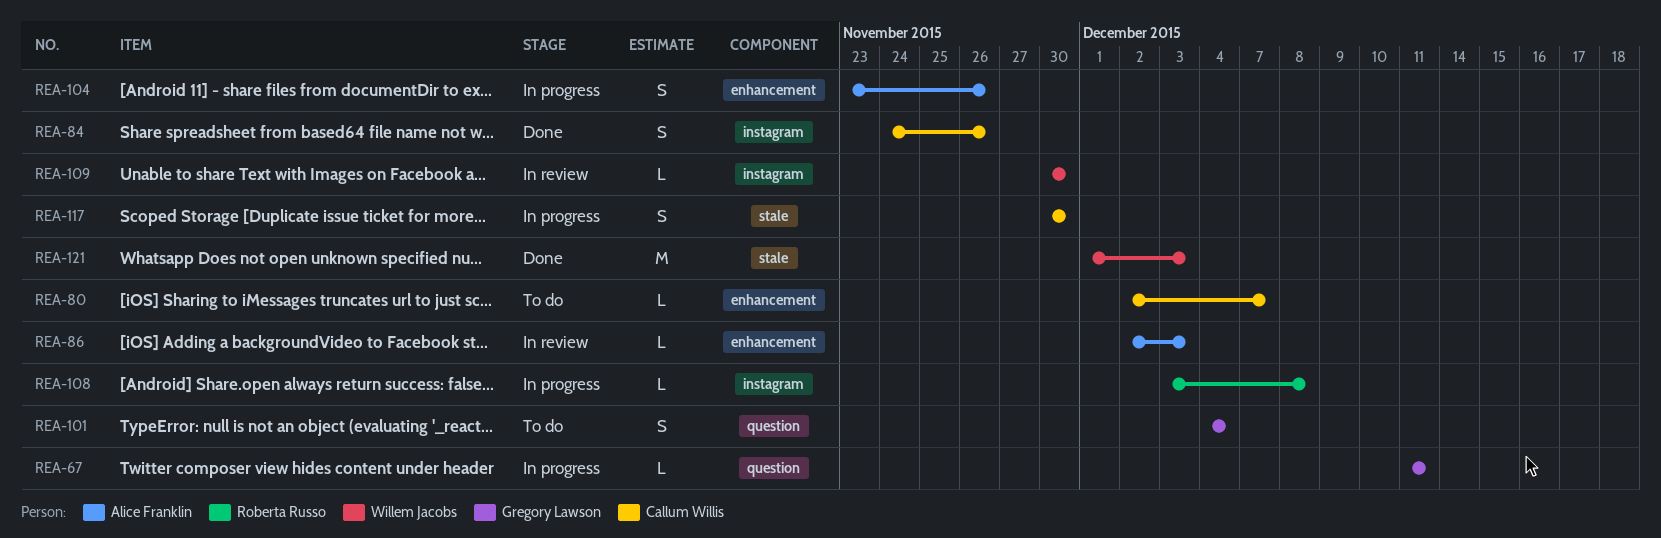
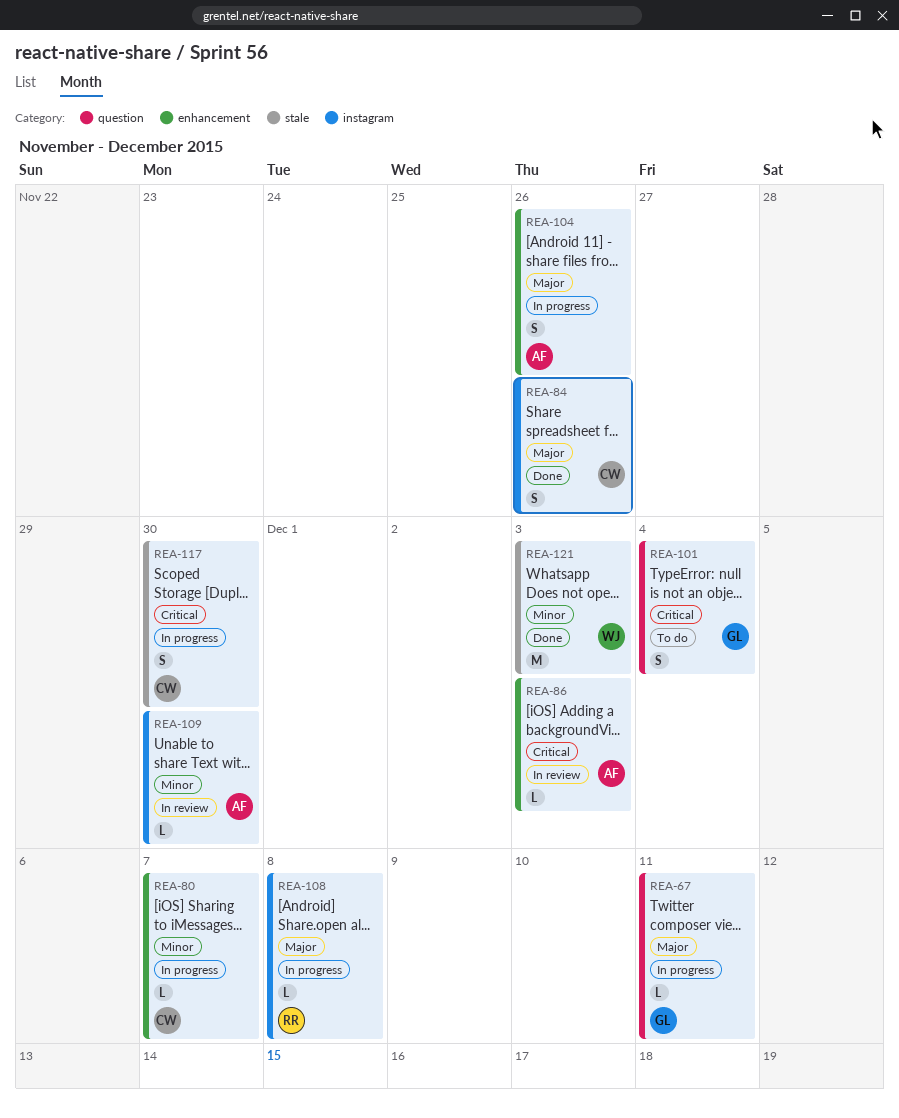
REA-80, status: To do -> In progress
REA-109, owner: Willem Jacobs -> Alice Franklin

